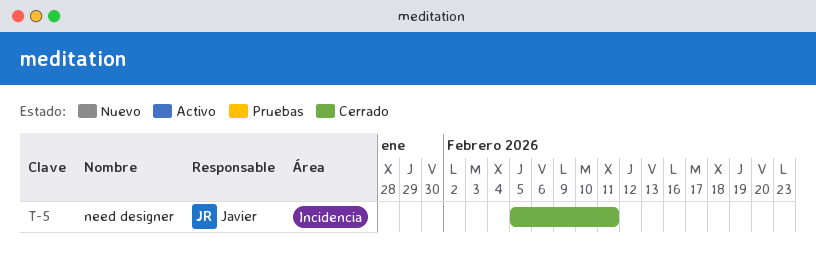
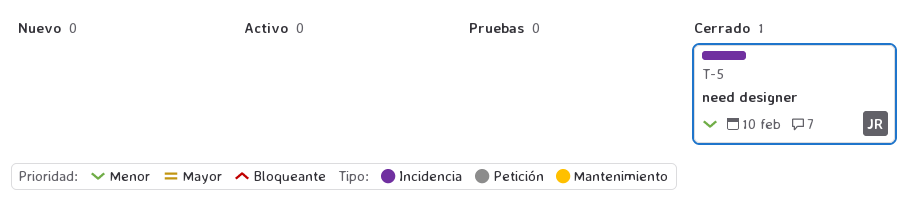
T-5, due: Feb 11 -> Feb 10

